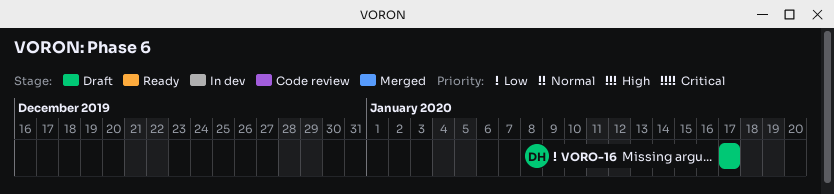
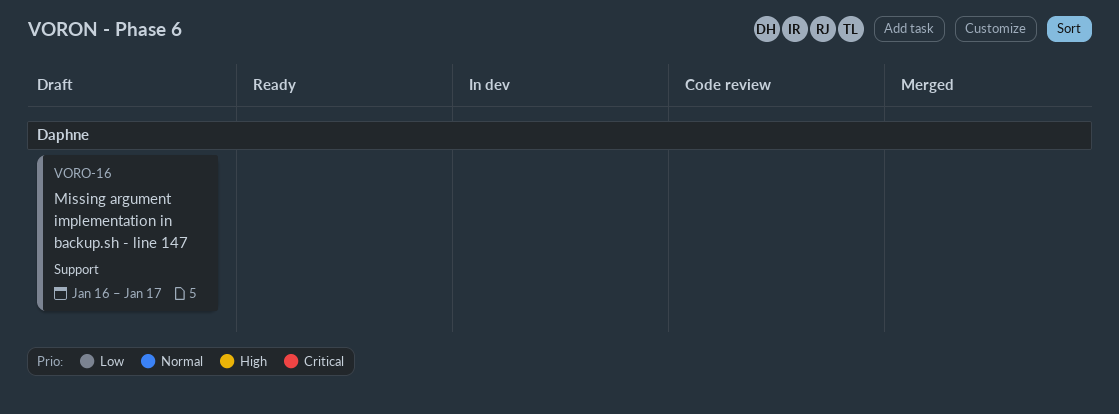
VORO-16, start: Jan 17 -> Jan 16

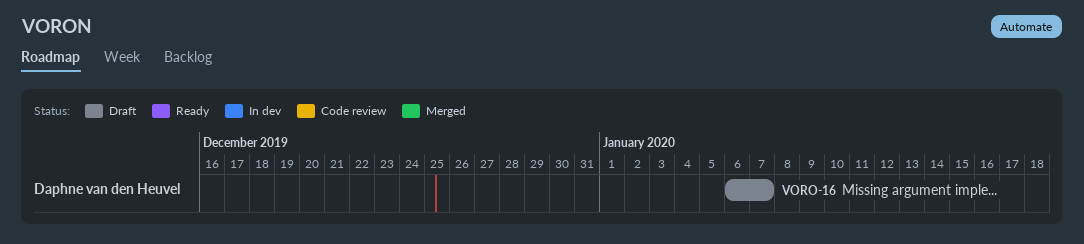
VORO-16, start: Jan 16 -> Jan 6
VORO-16, due: Jan 17 -> Jan 7

